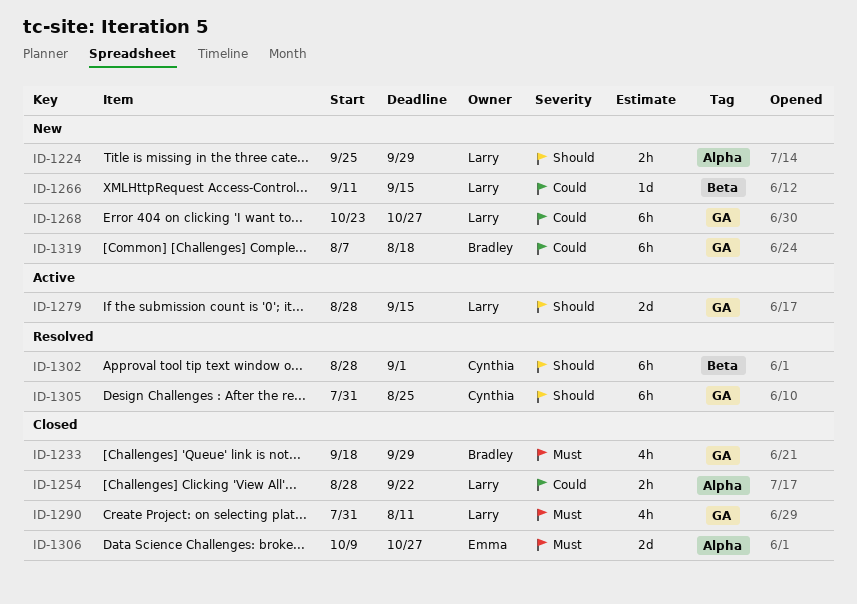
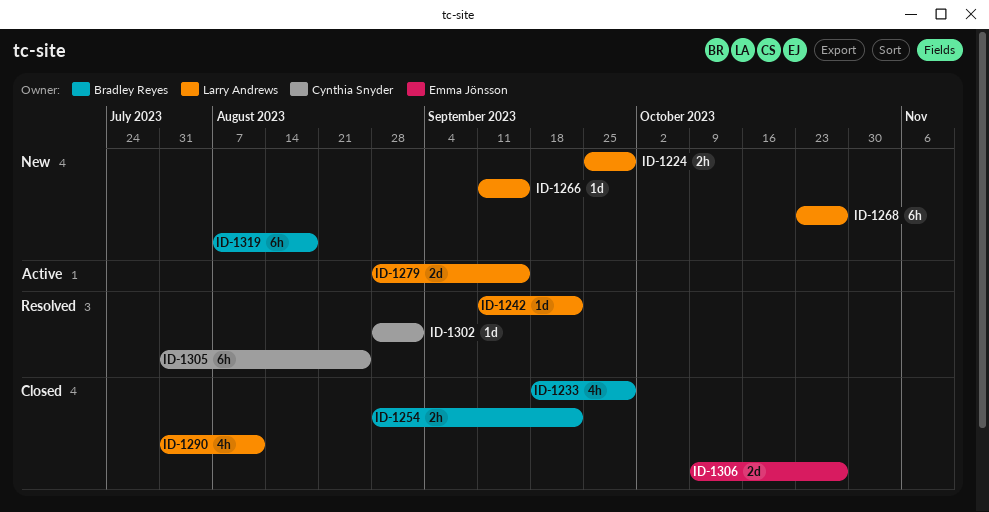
ID-1242: none -> present
ID-1254, owner: Larry Andrews -> Bradley Reyes
ID-1302, estimate: 6h -> 1d

